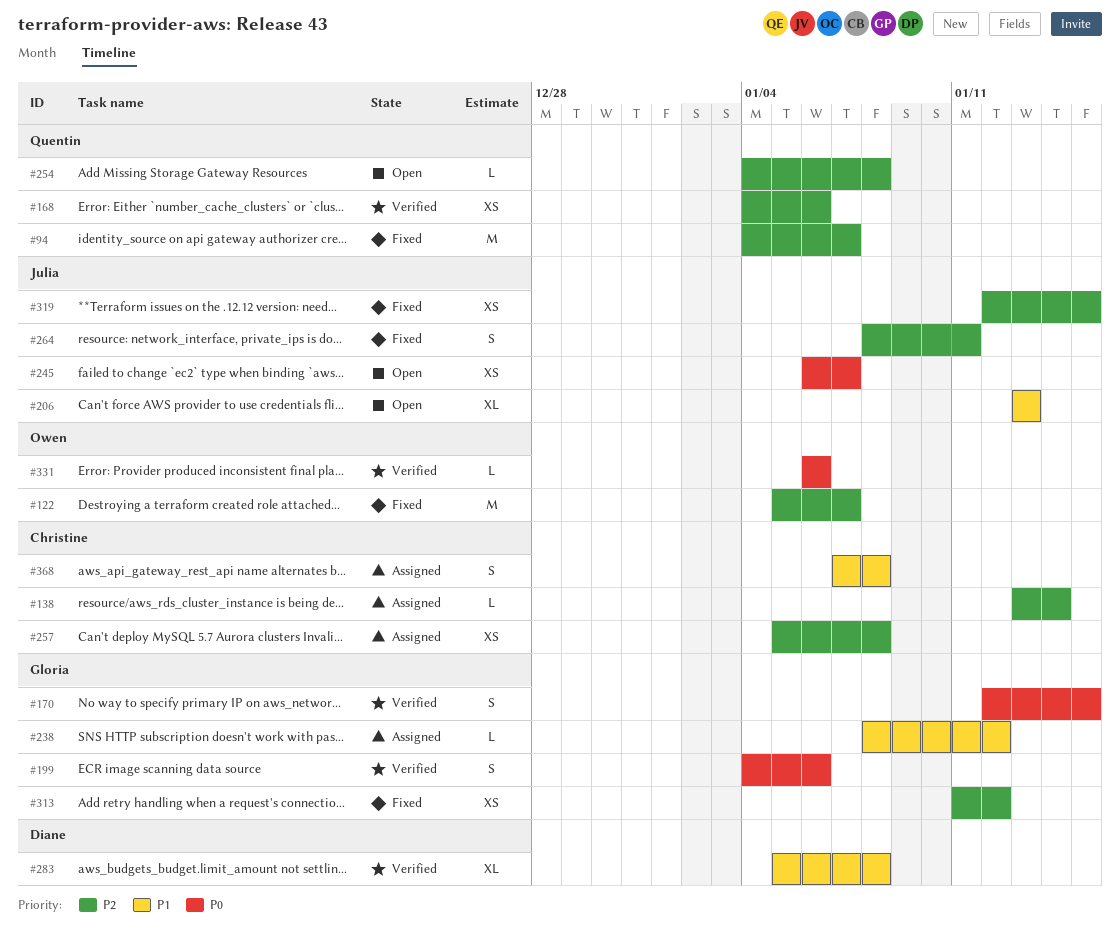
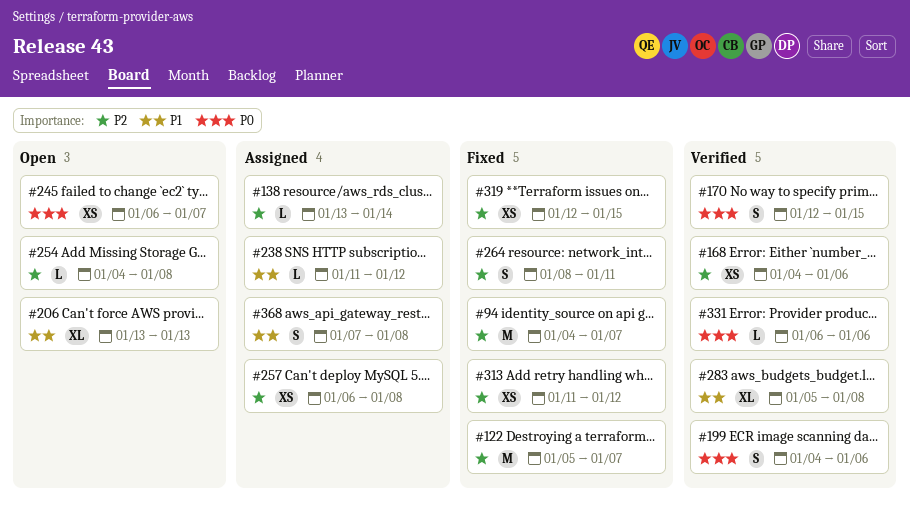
#238, start: Jan 8 -> Jan 11
#257, start: Jan 5 -> Jan 6

